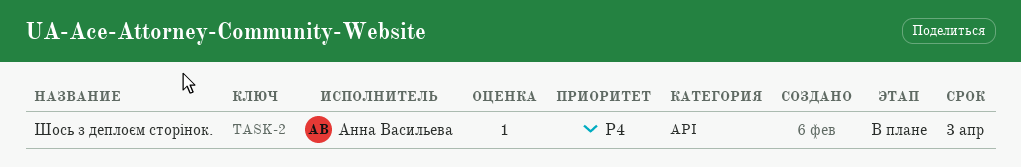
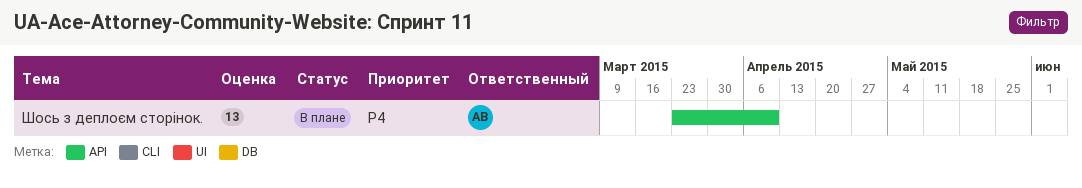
Шось з деплоєм сторінок., estimate: 1 -> 13
Шось з деплоєм сторінок., due: Apr 3 -> Apr 10

